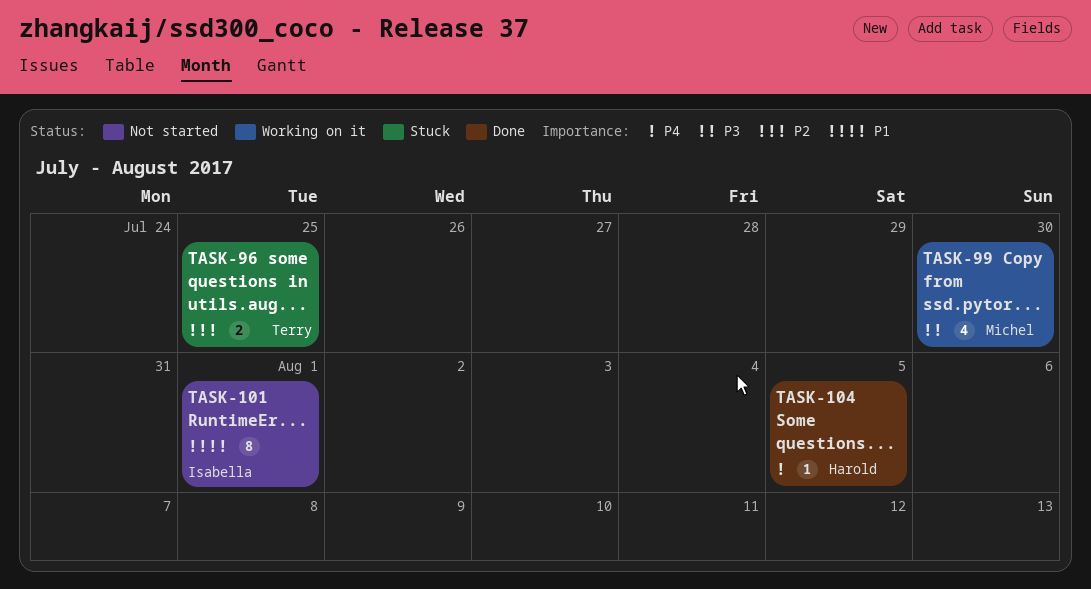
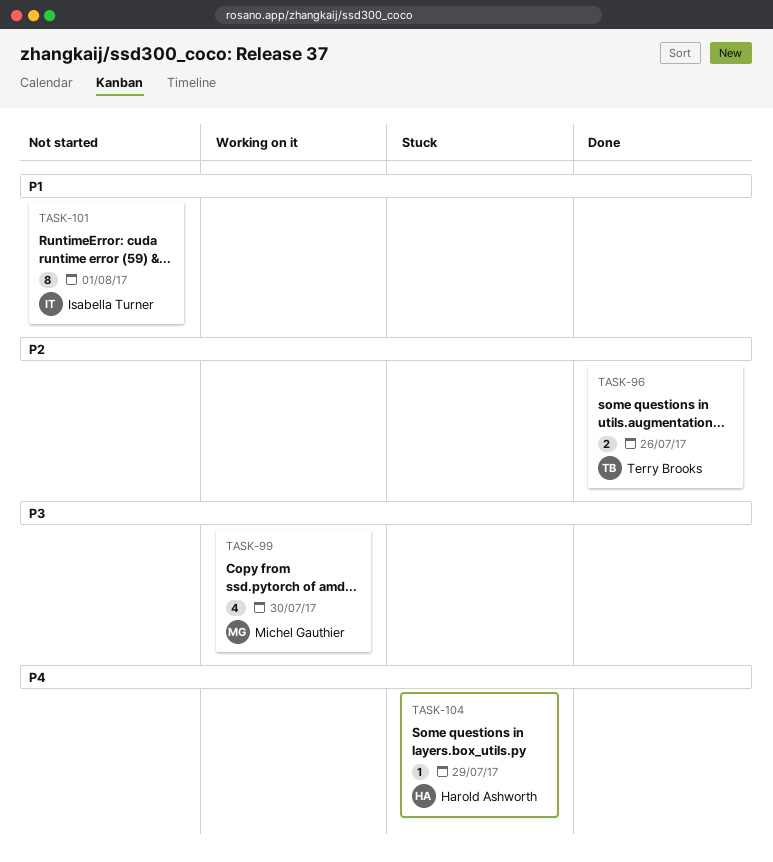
TASK-96, status: Stuck -> Done
TASK-96, due: Jul 25 -> Jul 26
TASK-104, status: Done -> Stuck
TASK-104, due: Aug 5 -> Jul 29

